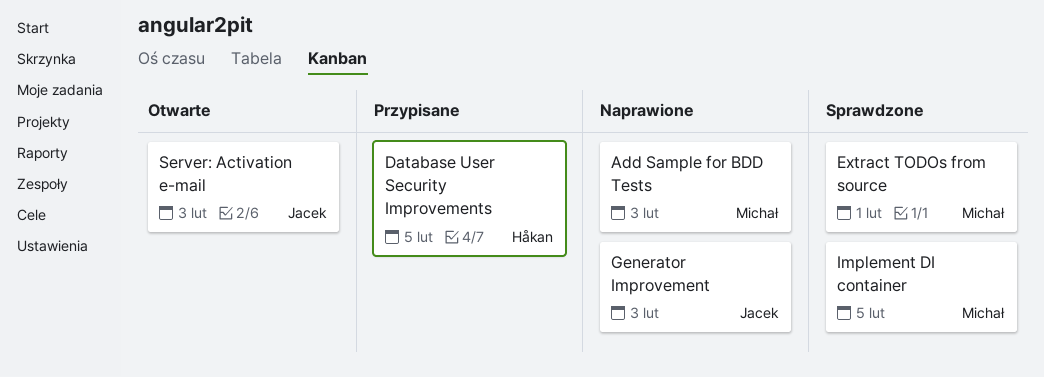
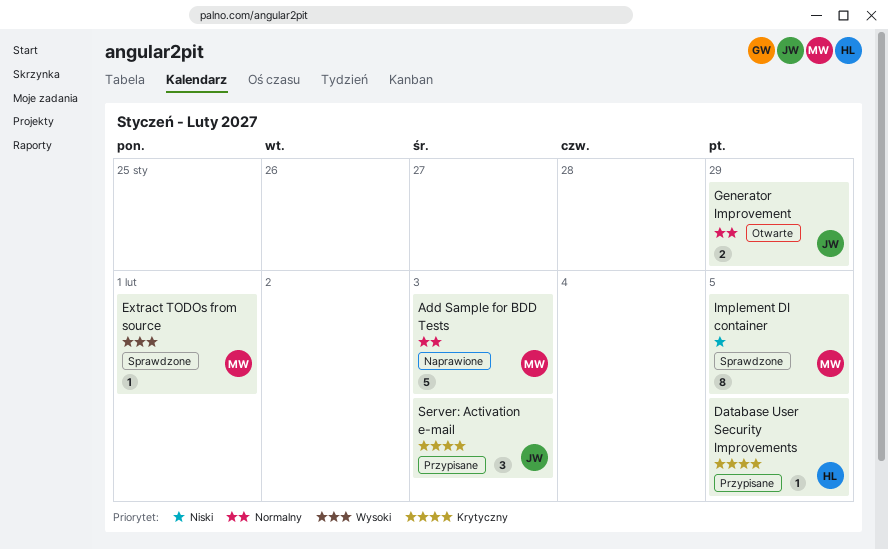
Generator Improvement, status: Naprawione -> Otwarte
Generator Improvement, due: Feb 3 -> Jan 29
Server: Activation e-mail, status: Otwarte -> Przypisane

